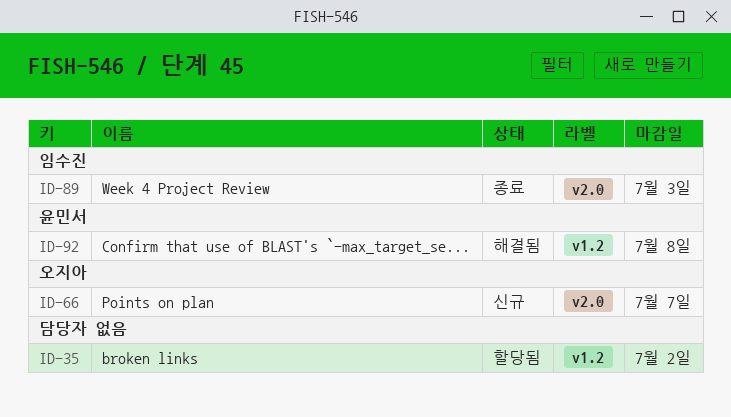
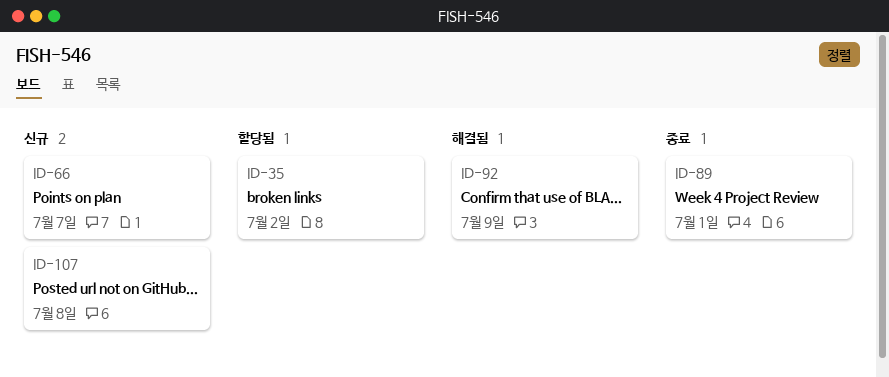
ID-89, due: Jul 3 -> Jul 1
ID-92, due: Jul 8 -> Jul 9
ID-107: none -> present

